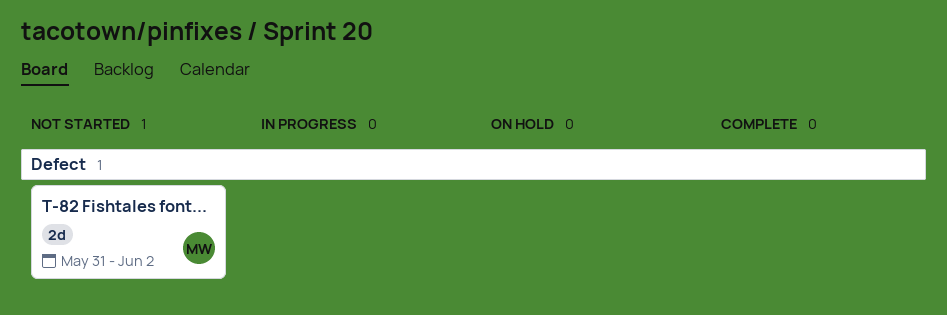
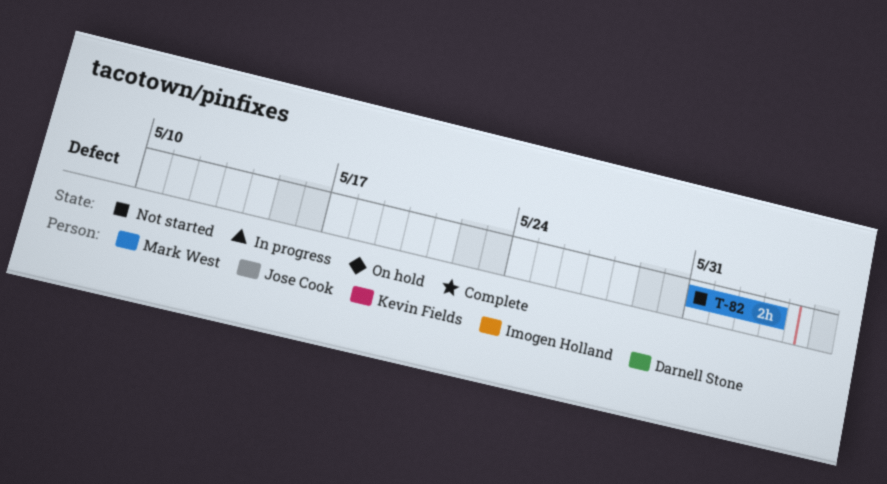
T-82, estimate: 2d -> 2h
T-82, due: Jun 2 -> Jun 3

